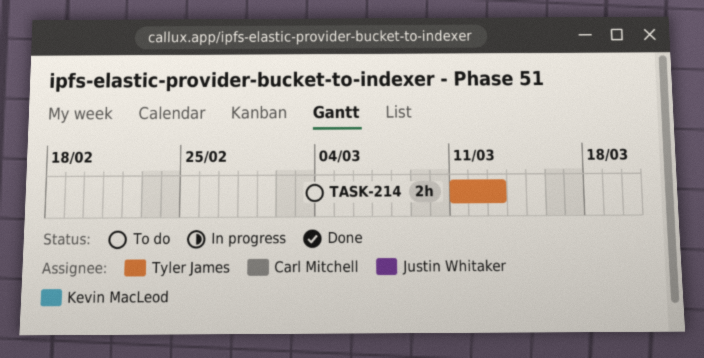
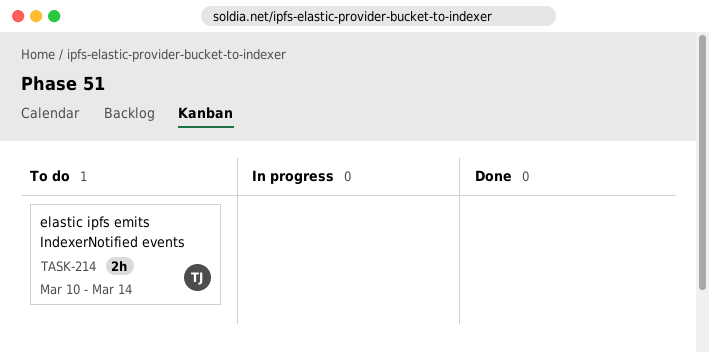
TASK-214, start: Mar 11 -> Mar 10
TASK-214, due: Mar 13 -> Mar 14

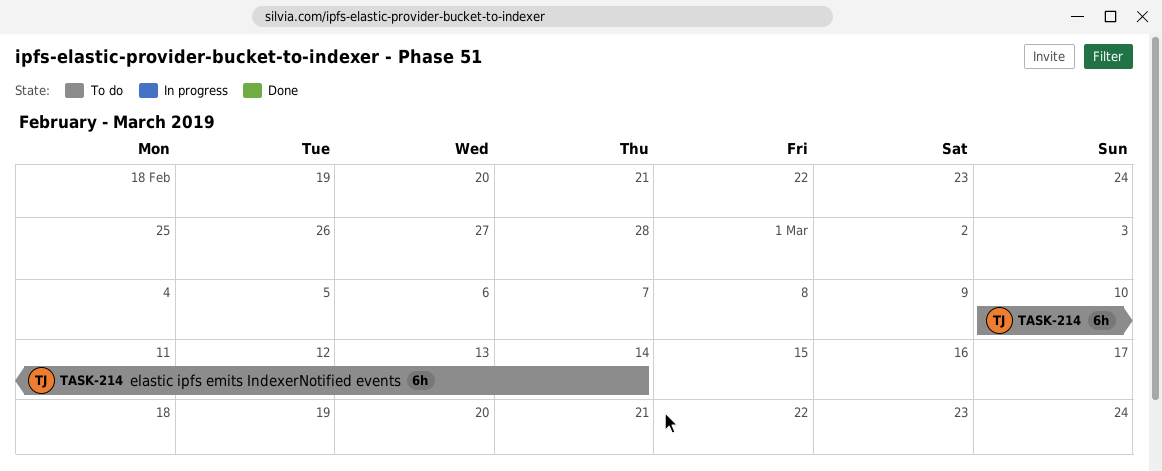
TASK-214, estimate: 2h -> 6h

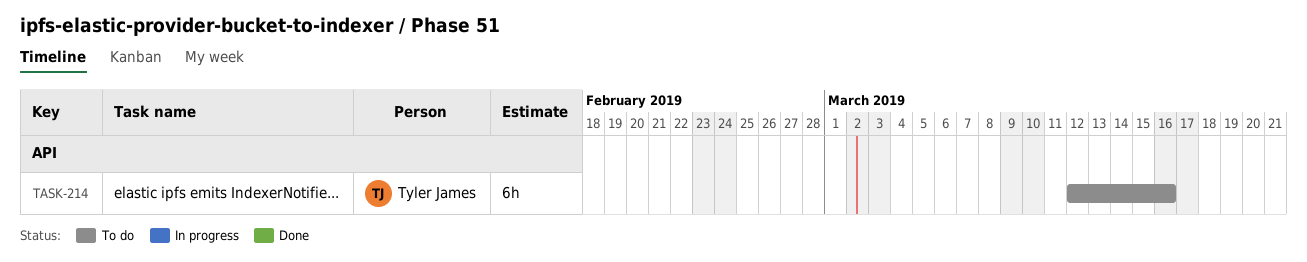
TASK-214, start: Mar 10 -> Mar 12
TASK-214, due: Mar 14 -> Mar 16

